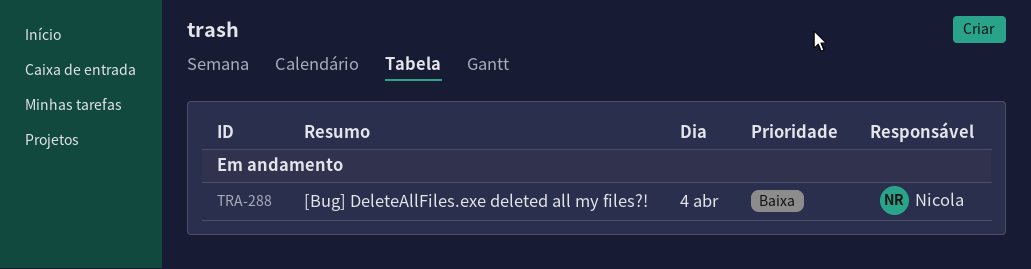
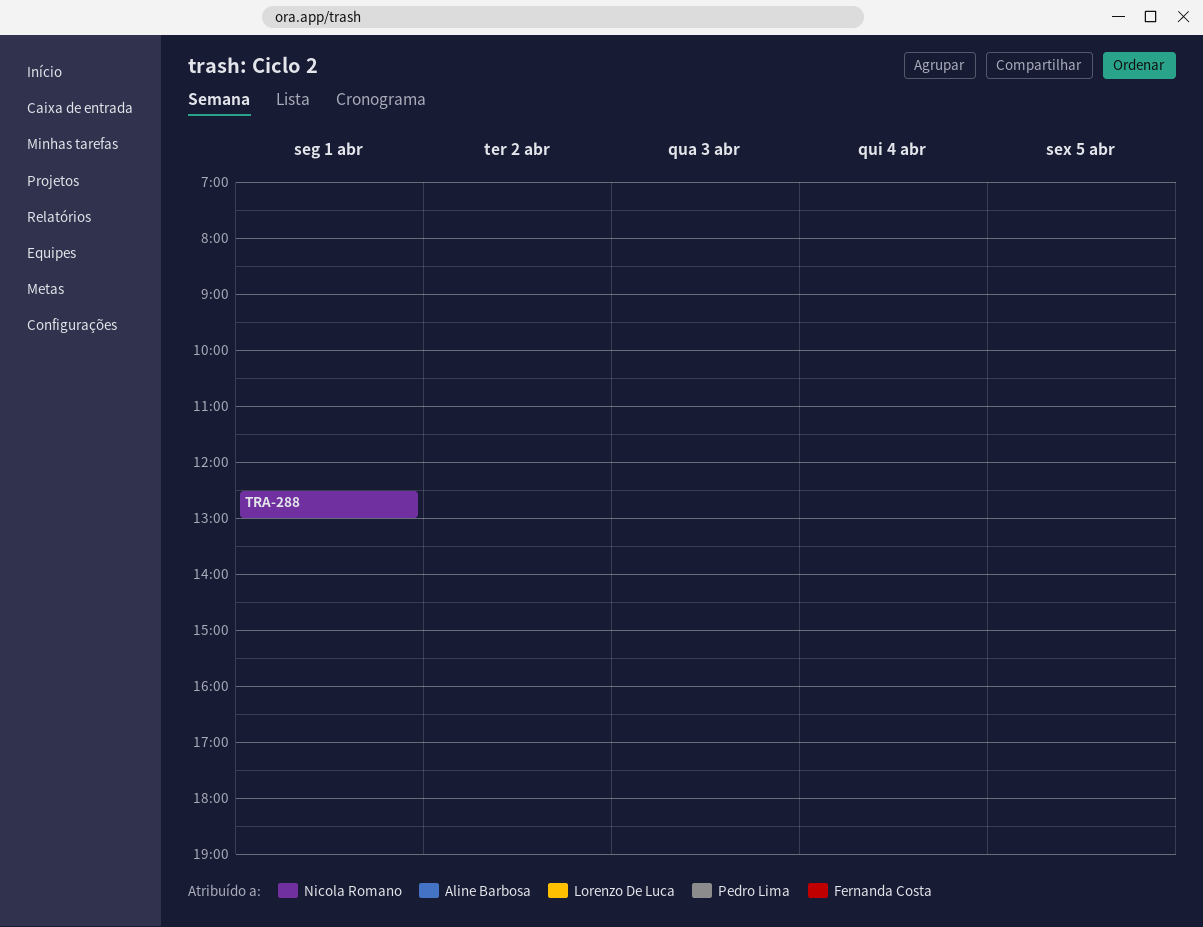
TRA-288, day: Apr 4 -> Apr 1

